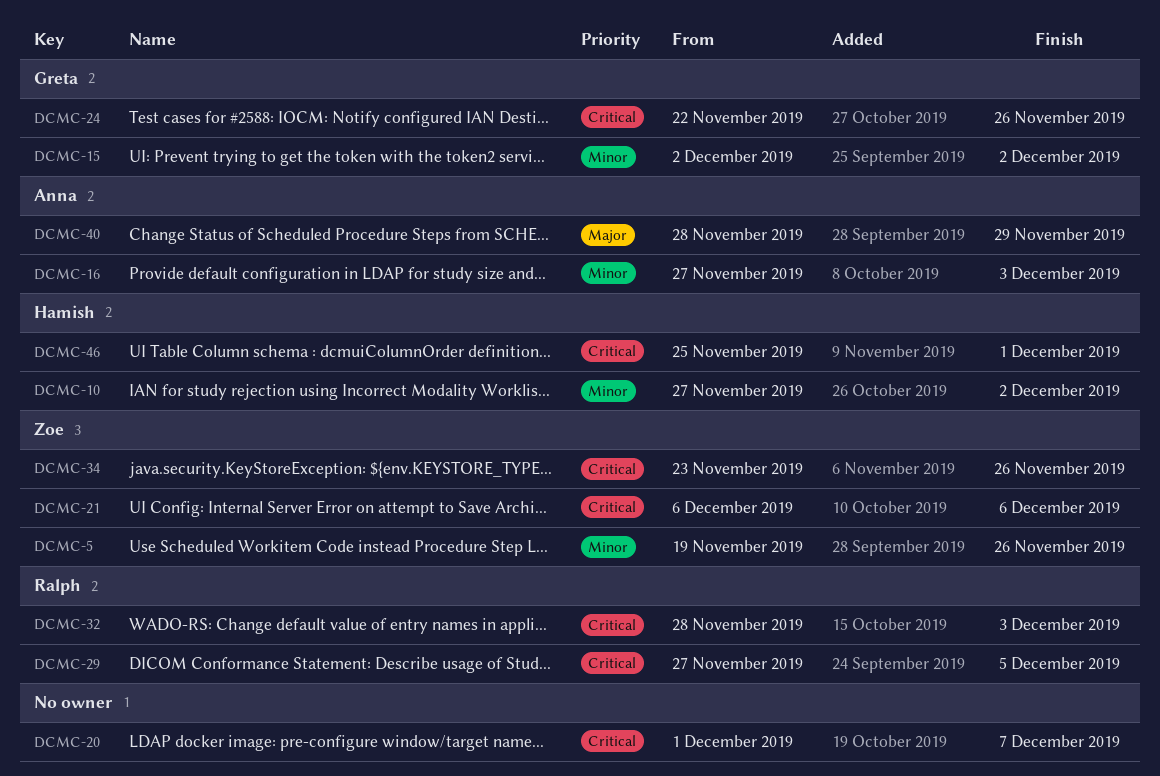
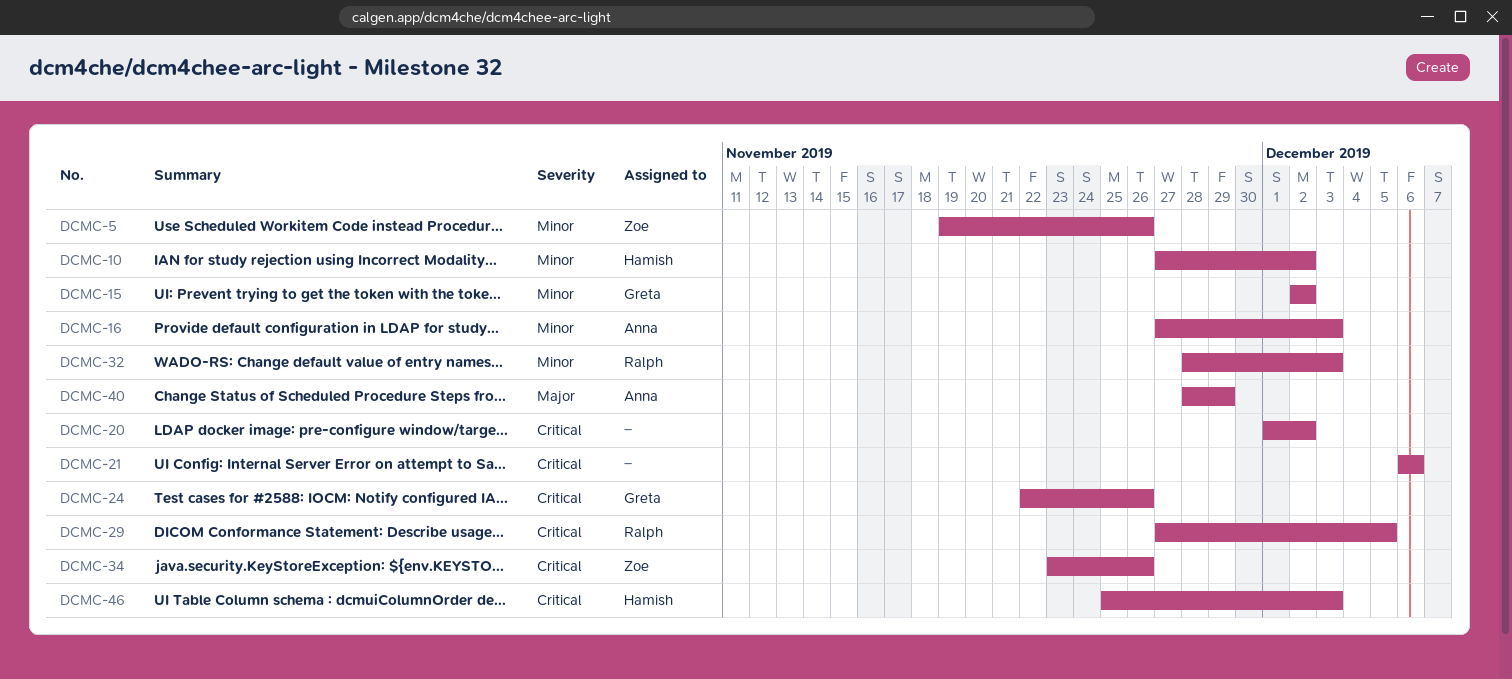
DCMC-20, due: Dec 7 -> Dec 2
DCMC-21, owner: Zoe -> none
DCMC-32, priority: Critical -> Minor
DCMC-46, due: Dec 1 -> Dec 3

